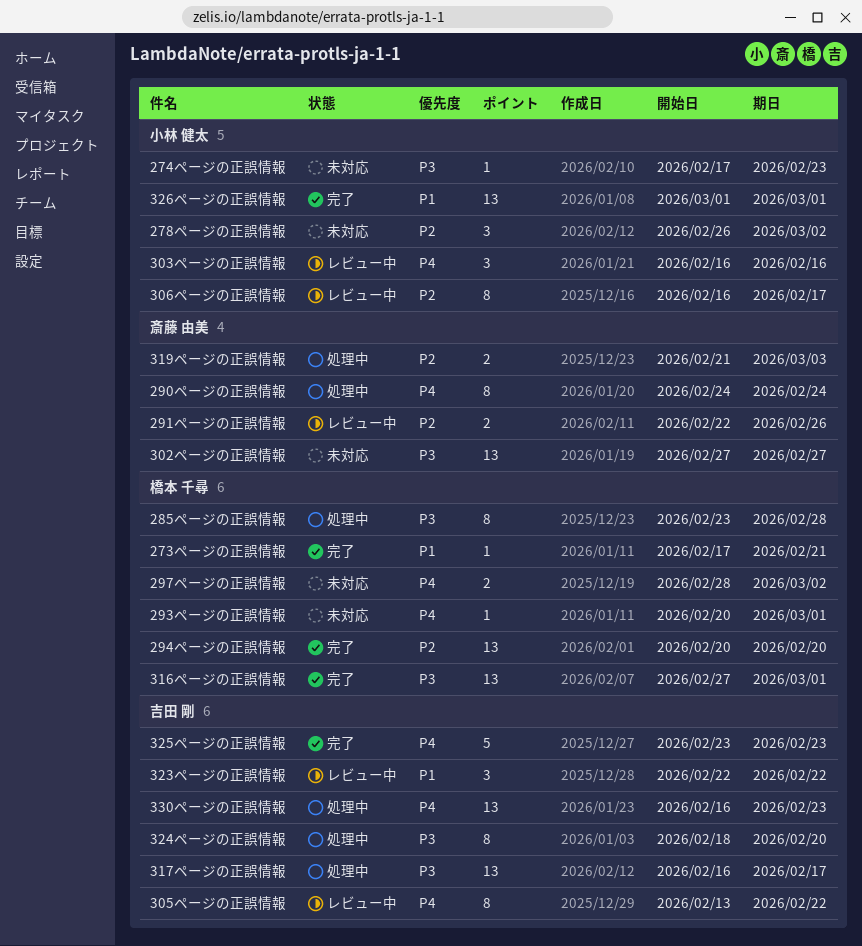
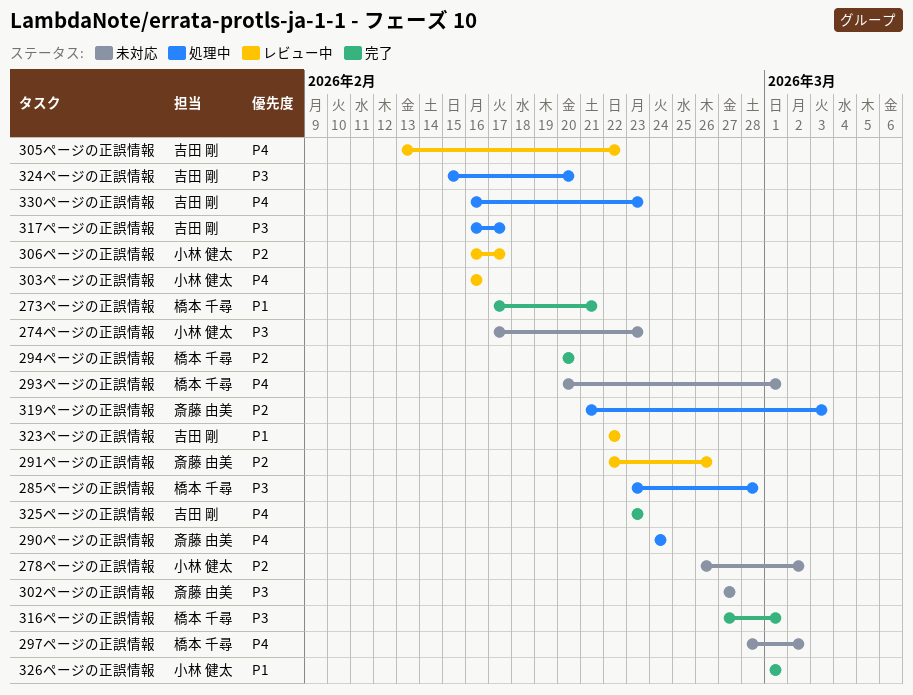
324ページの正誤情報, start: Feb 18 -> Feb 15

